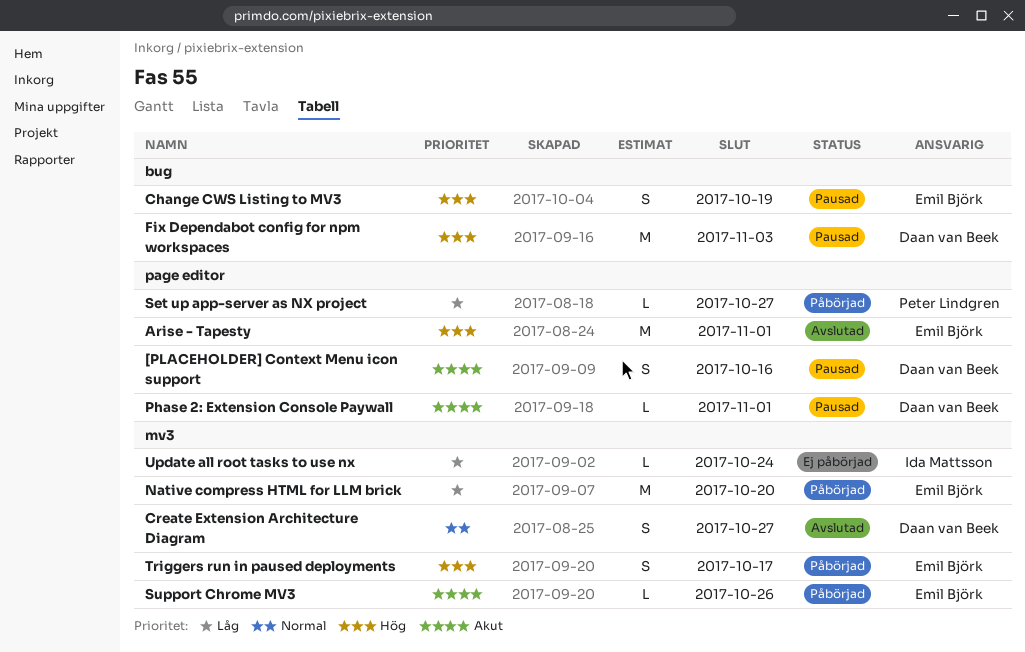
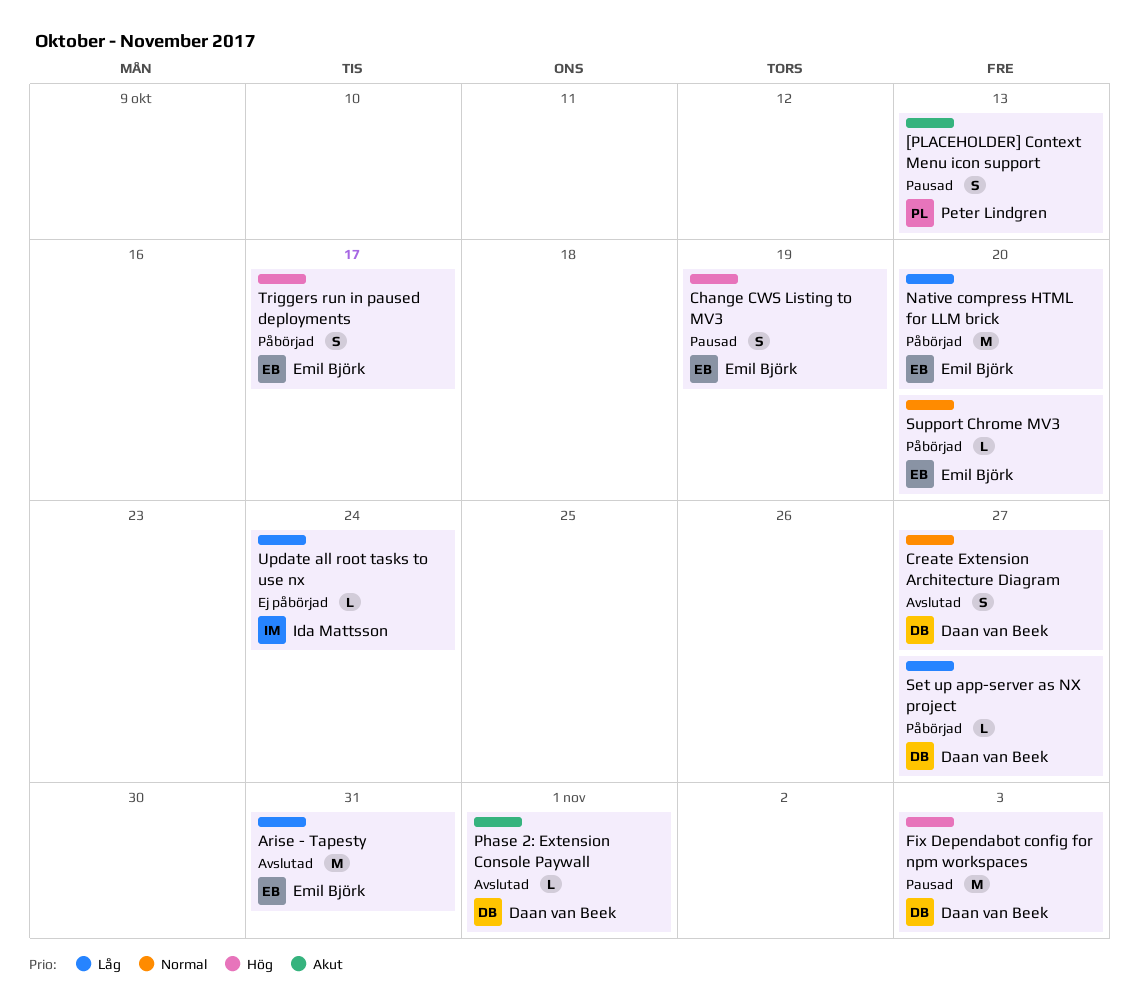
[PLACEHOLDER] Context Menu icon support, owner: Daan van Beek -> Peter Lindgren
[PLACEHOLDER] Context Menu icon support, due: Oct 16 -> Oct 13
Arise - Tapesty, priority: Hög -> Låg
Arise - Tapesty, due: Nov 1 -> Oct 31
Phase 2: Extension Console Paywall, status: Pausad -> Avslutad
Set up app-server as NX project, owner: Peter Lindgren -> Daan van Beek
Support Chrome MV3, priority: Akut -> Normal
Support Chrome MV3, due: Oct 26 -> Oct 20

